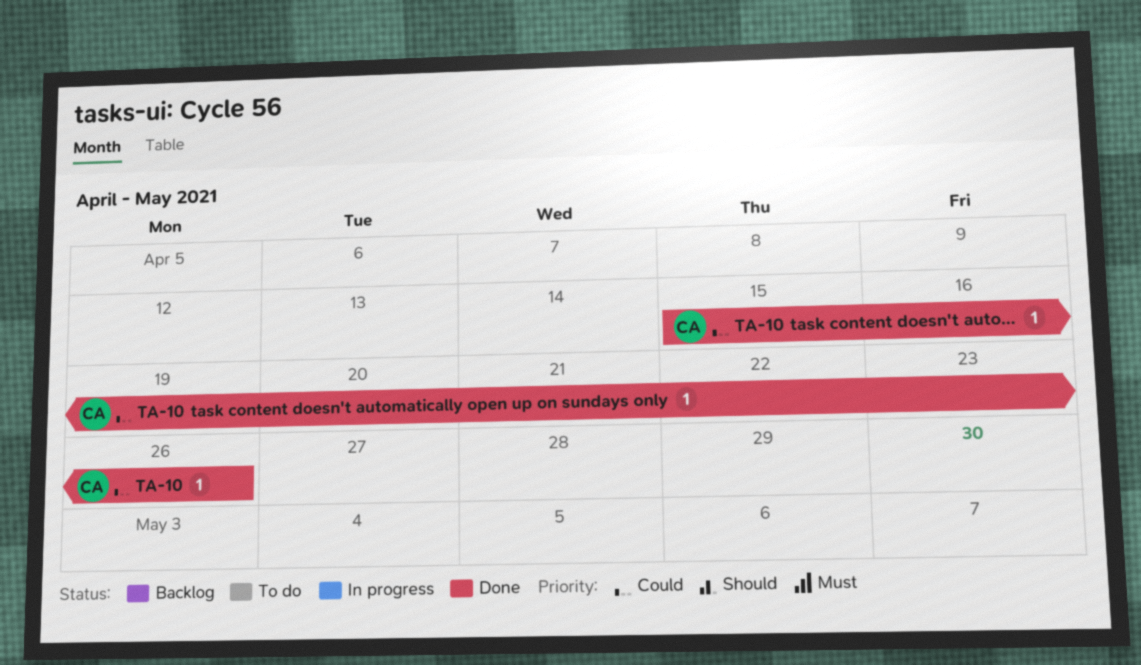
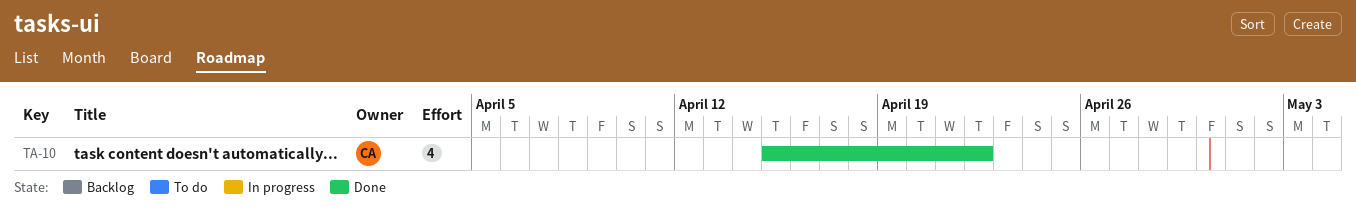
TA-10, estimate: 1 -> 4
TA-10, due: Apr 26 -> Apr 22

